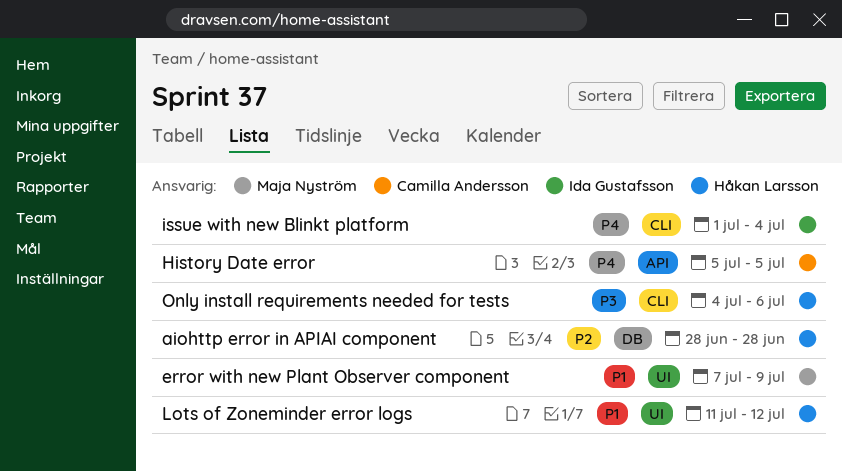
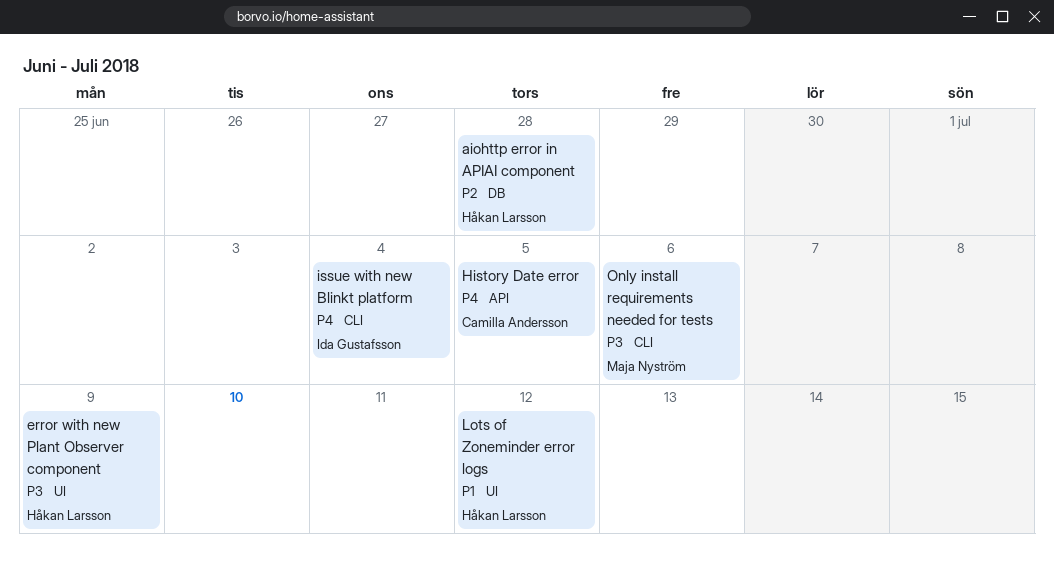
error with new Plant Observer component, owner: Maja Nyström -> Håkan Larsson
error with new Plant Observer component, priority: P1 -> P3
Only install requirements needed for tests, owner: Håkan Larsson -> Maja Nyström

